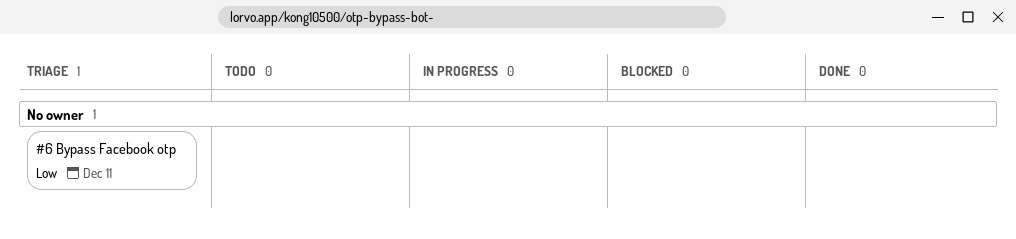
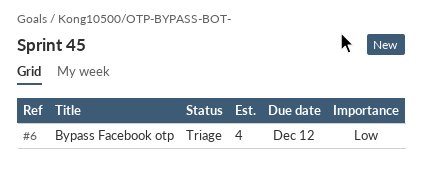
#6, due: Dec 11 -> Dec 12

